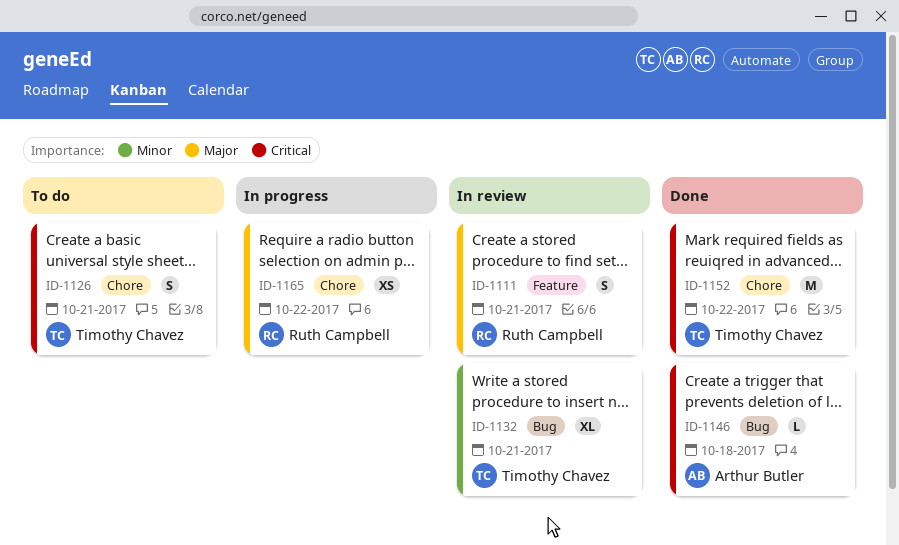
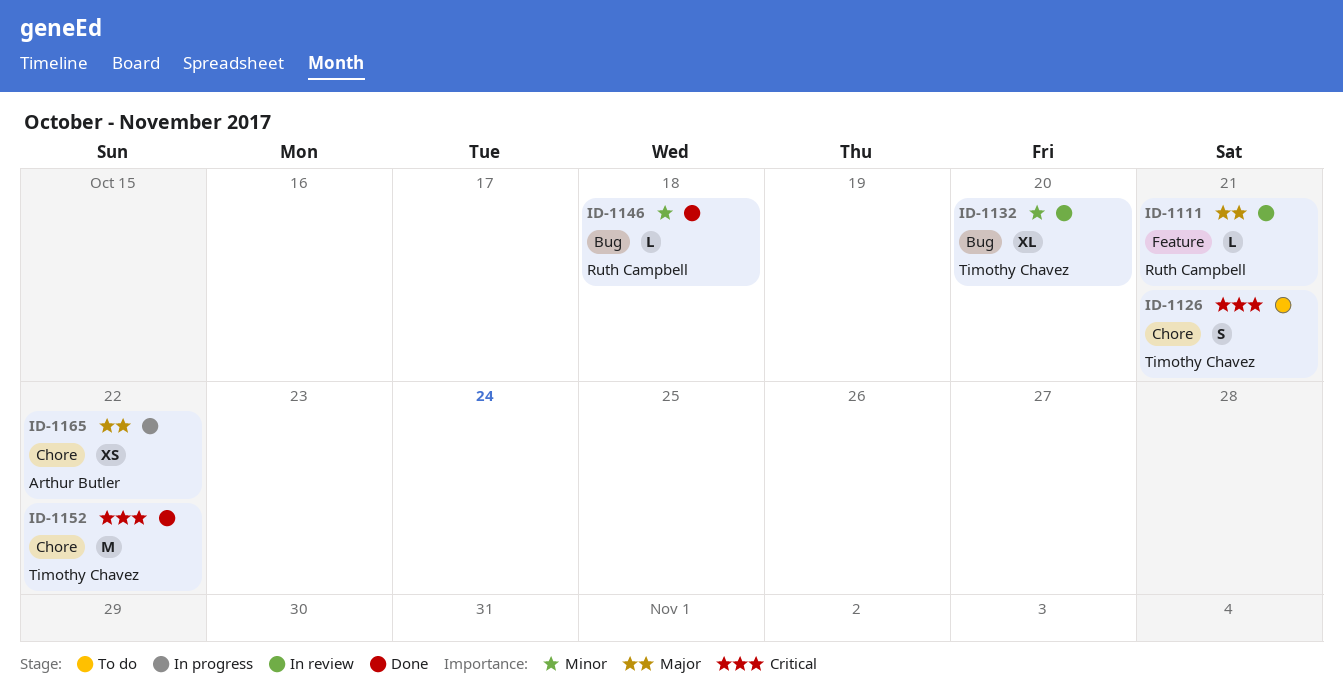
ID-1111, estimate: S -> L
ID-1132, due: Oct 21 -> Oct 20
ID-1146, owner: Arthur Butler -> Ruth Campbell
ID-1146, priority: Critical -> Minor
ID-1165, owner: Ruth Campbell -> Arthur Butler

